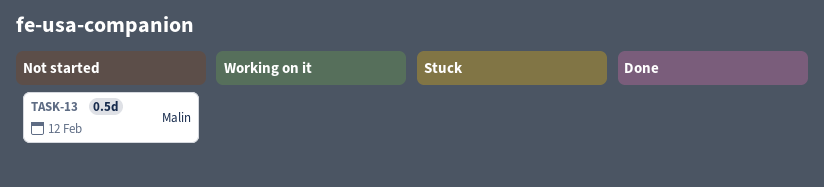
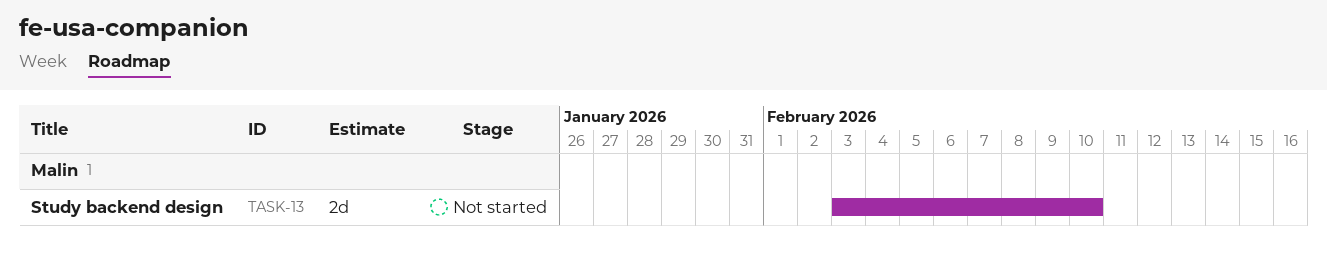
TASK-13, estimate: 0.5d -> 2d
TASK-13, due: Feb 12 -> Feb 10

